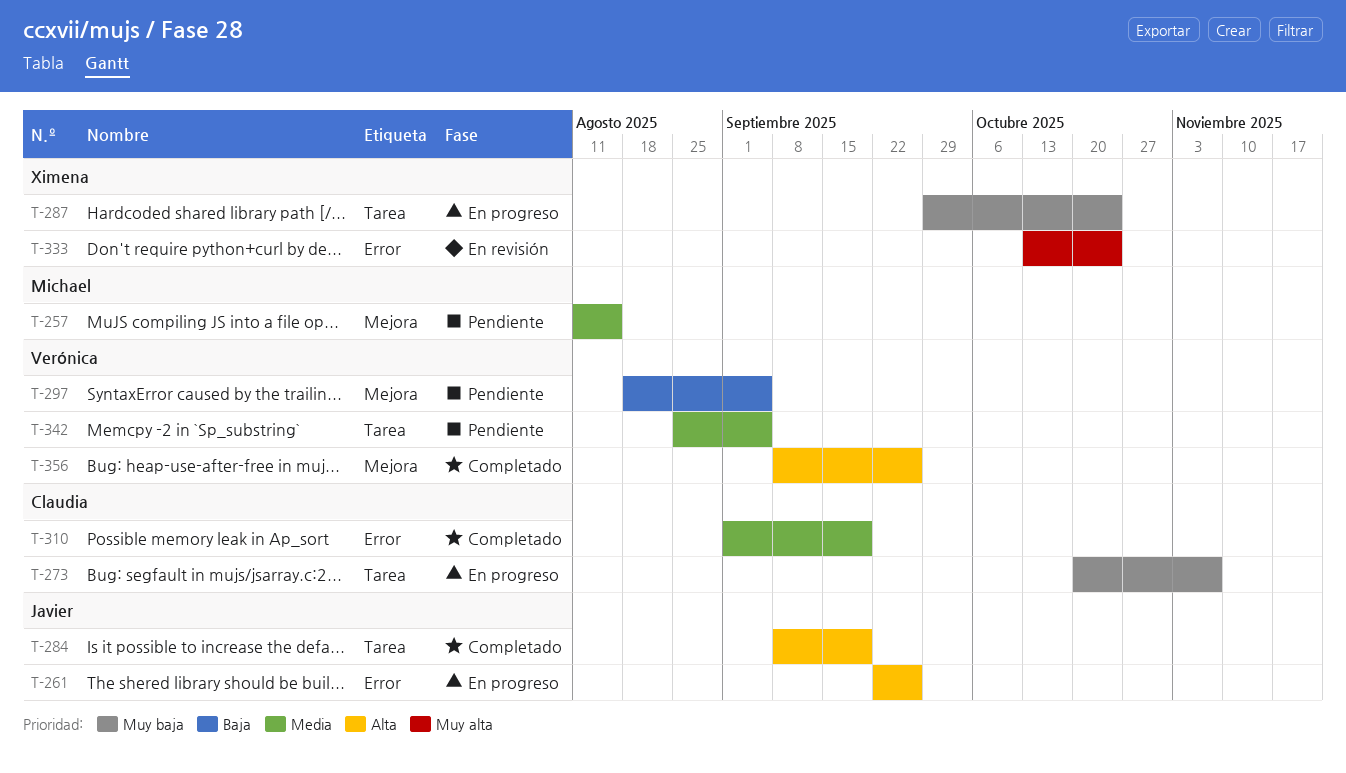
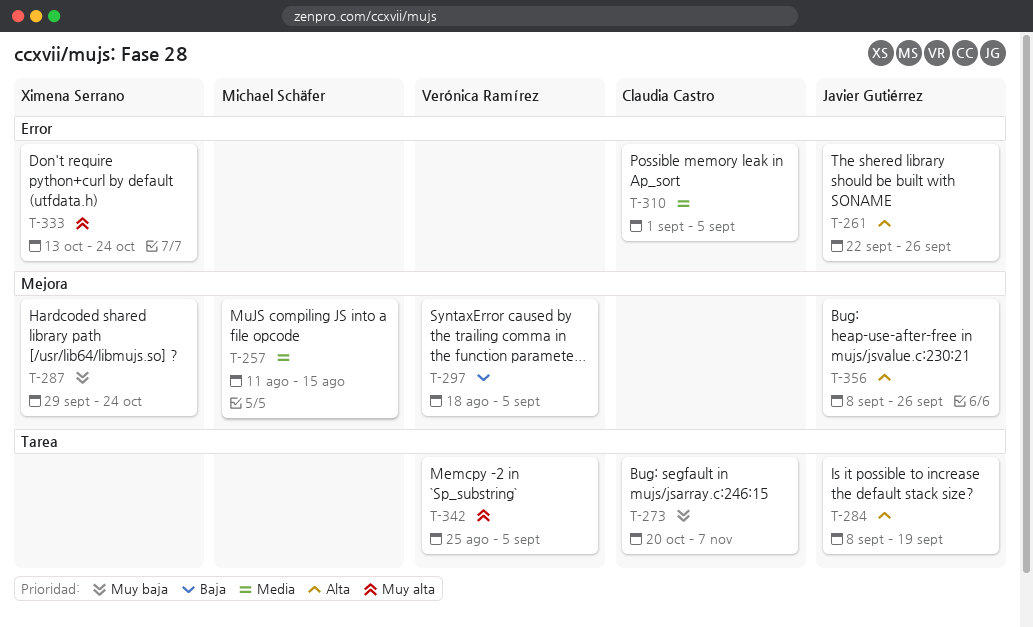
T-287, label: Tarea -> Mejora
T-310, due: Sep 19 -> Sep 5
T-342, priority: Media -> Muy alta
T-356, owner: Verónica Ramírez -> Javier Gutiérrez

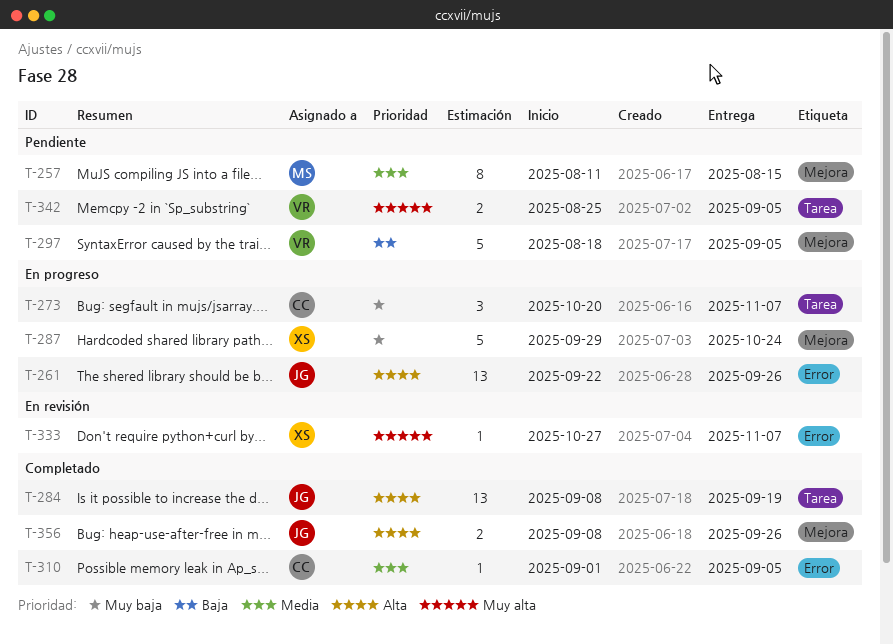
T-333, start: Oct 13 -> Oct 27
T-333, due: Oct 24 -> Nov 7

